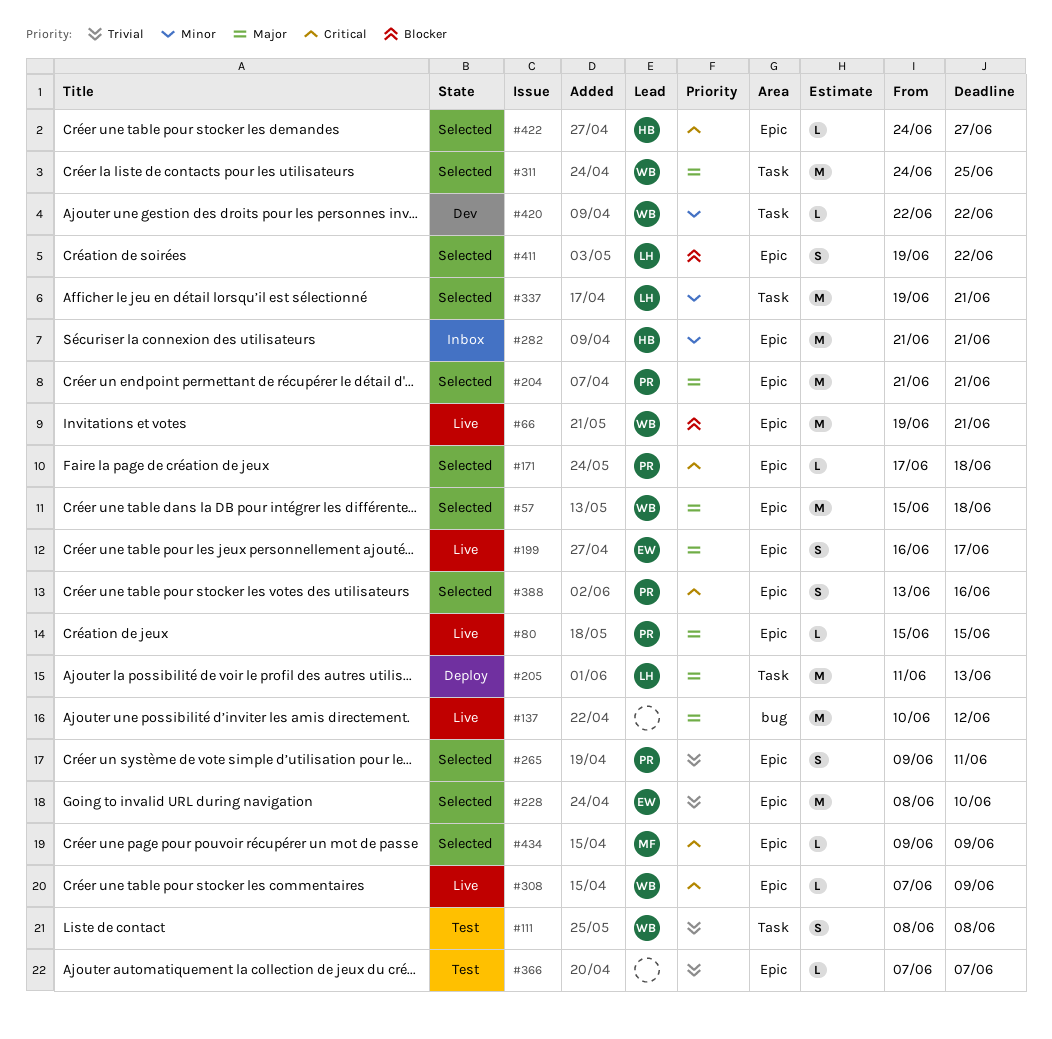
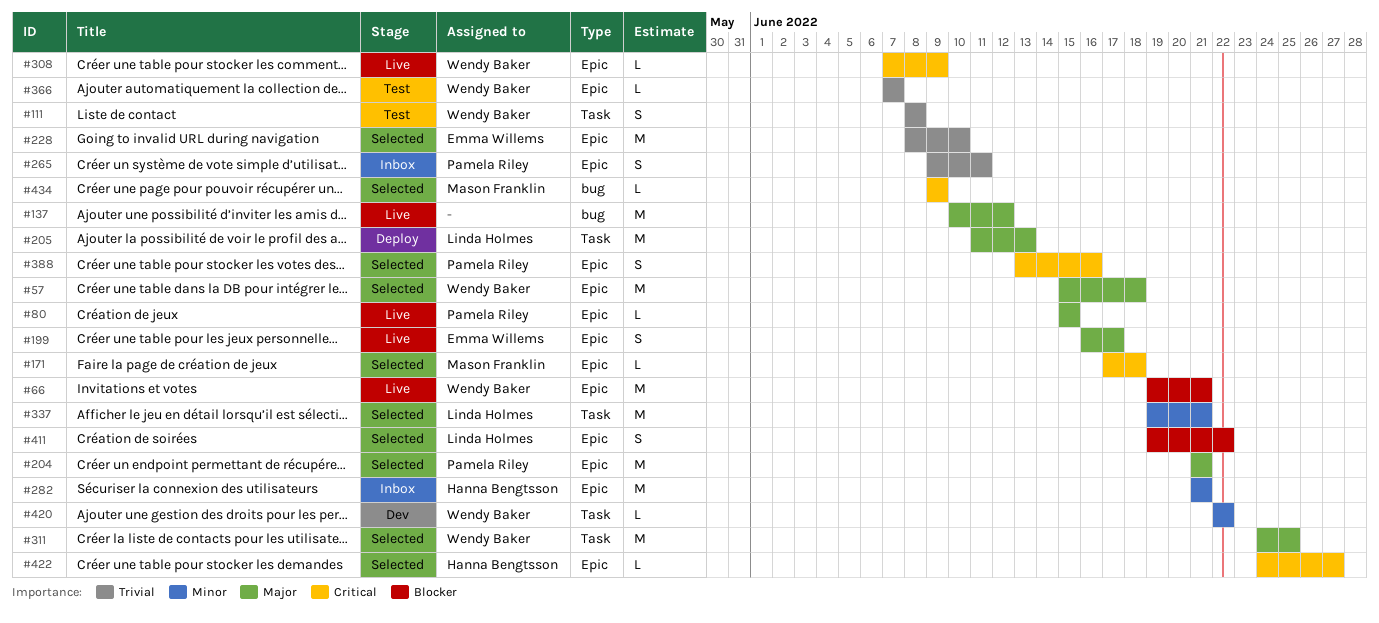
#171, owner: Pamela Riley -> Mason Franklin
#265, status: Selected -> Inbox
#366, owner: none -> Wendy Baker
#434, label: Epic -> bug

